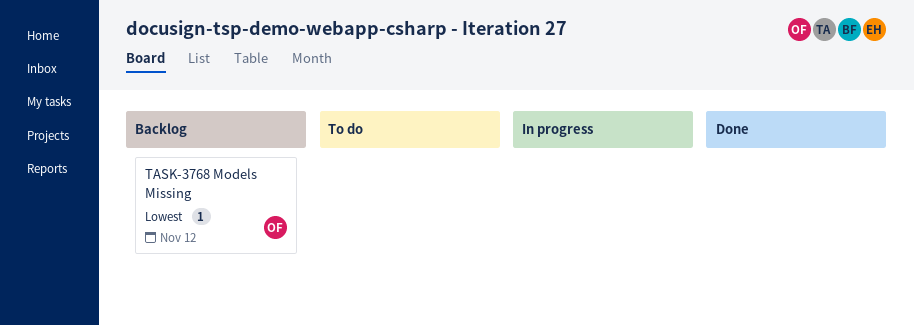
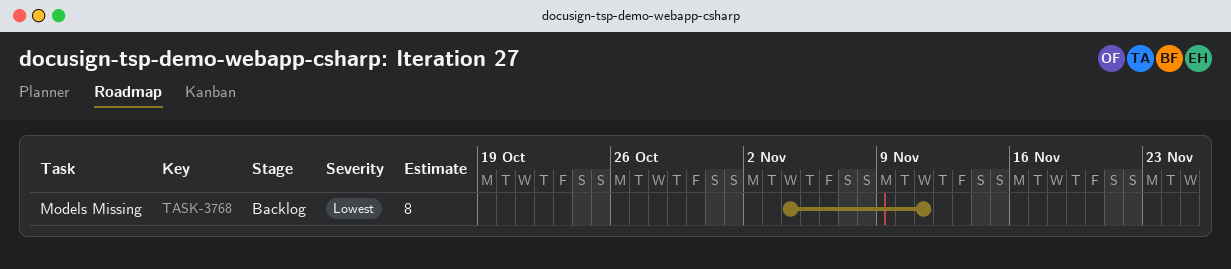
TASK-3768, estimate: 1 -> 8
TASK-3768, due: Nov 12 -> Nov 11

